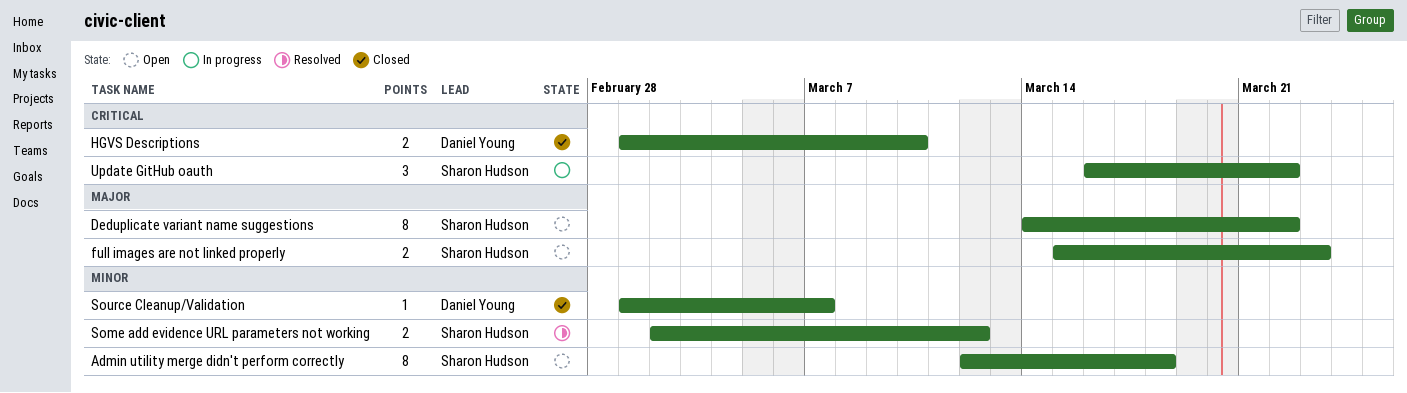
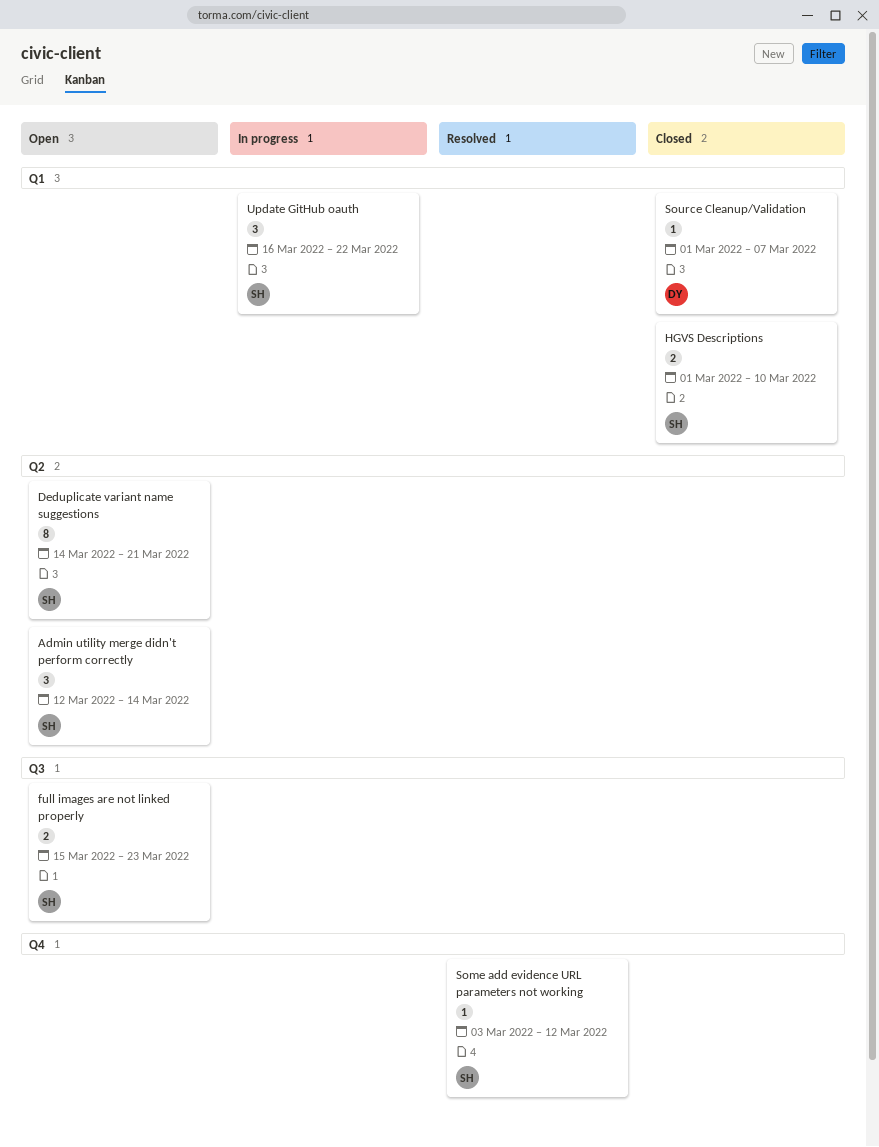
Admin utility merge didn't perform correctly, estimate: 8 -> 3
Admin utility merge didn't perform correctly, due: Mar 18 -> Mar 14
Deduplicate variant name suggestions, due: Mar 22 -> Mar 21
HGVS Descriptions, owner: Daniel Young -> Sharon Hudson
Some add evidence URL parameters not working, estimate: 2 -> 1
Some add evidence URL parameters not working, start: Mar 2 -> Mar 3

